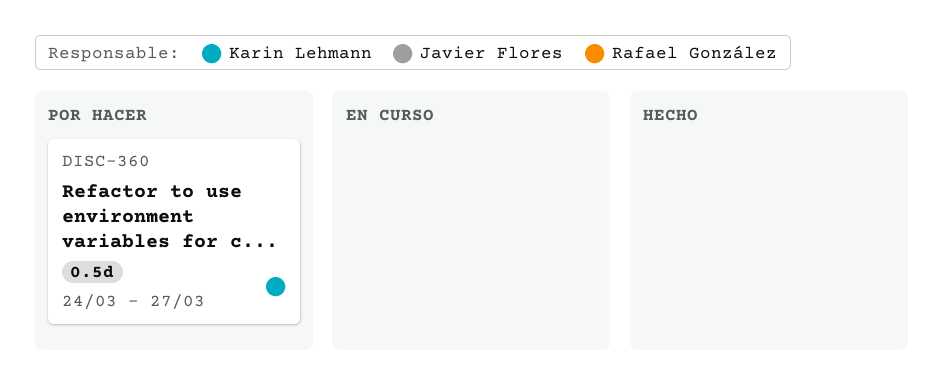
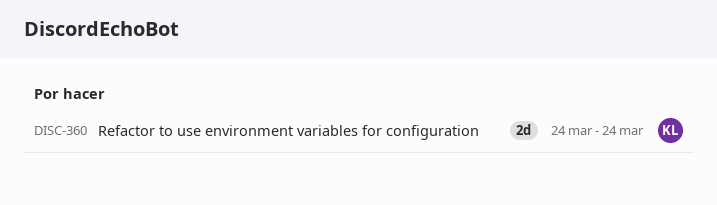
DISC-360, estimate: 0.5d -> 2d
DISC-360, due: Mar 27 -> Mar 24

